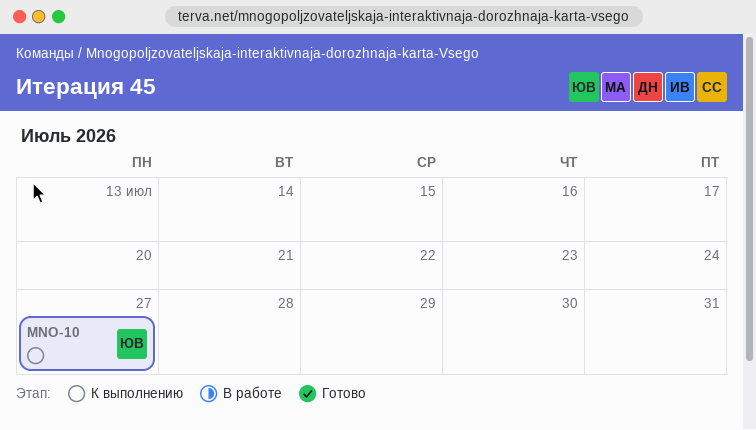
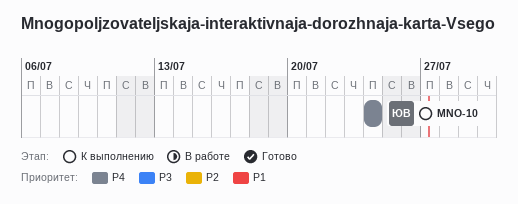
MNO-10, due: Jul 27 -> Jul 24

